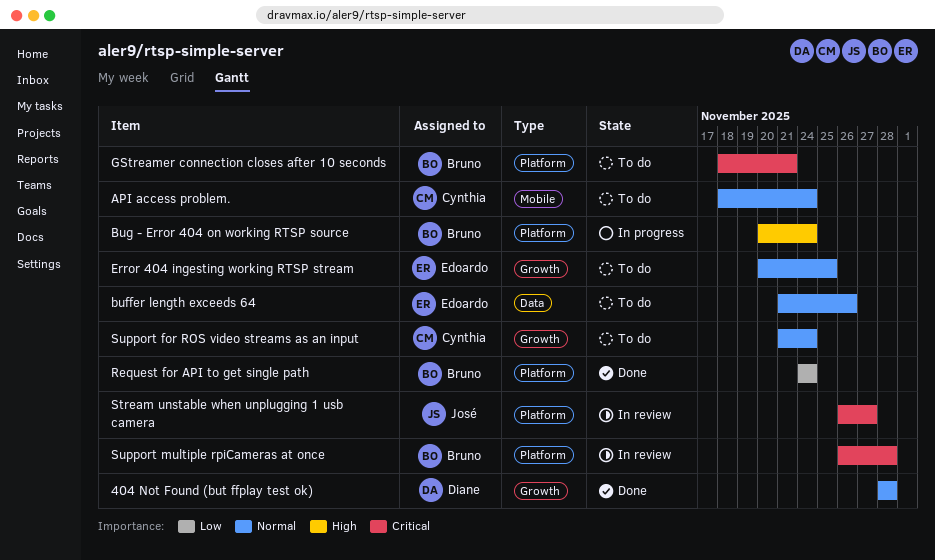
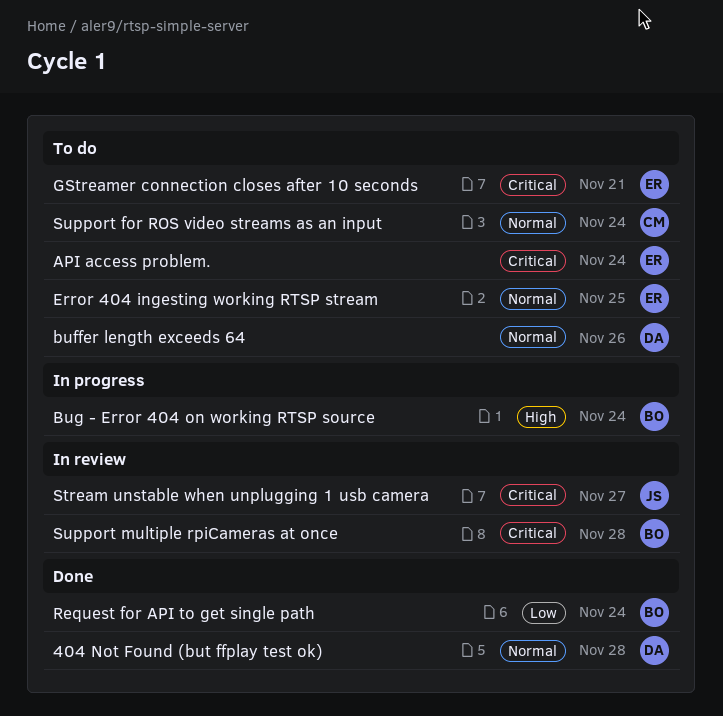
API access problem., owner: Cynthia -> Edoardo
API access problem., priority: Normal -> Critical
buffer length exceeds 64, owner: Edoardo -> Diane
GStreamer connection closes after 10 seconds, owner: Bruno -> Edoardo

